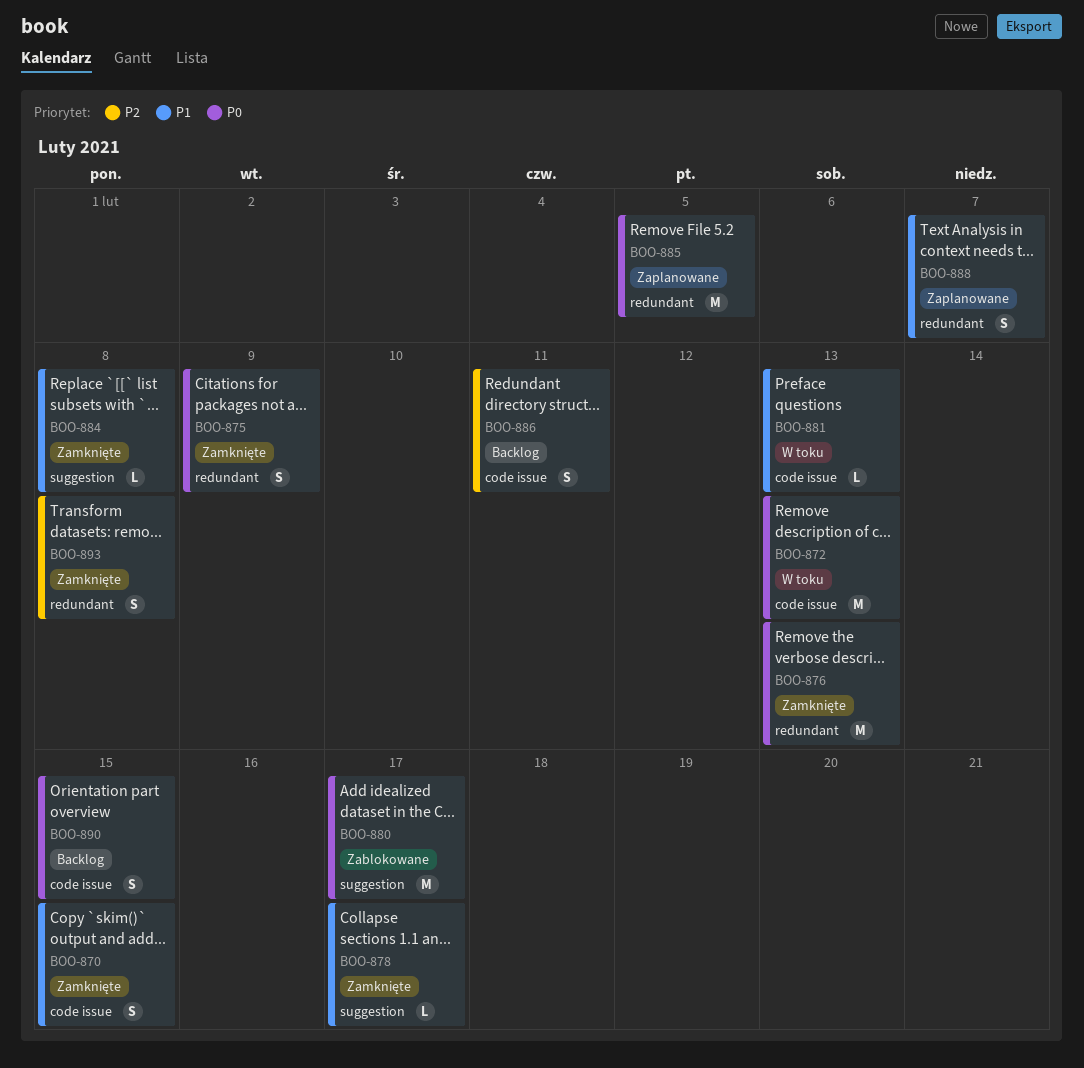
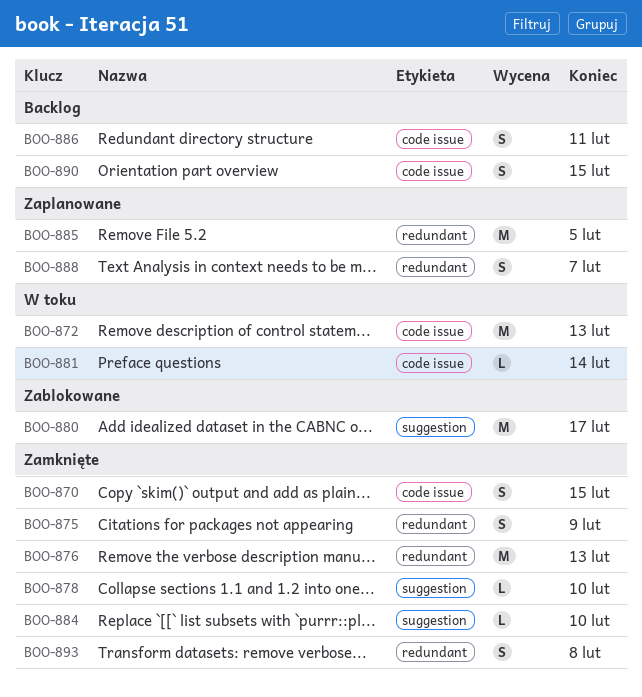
BOO-878, due: Feb 17 -> Feb 10
BOO-881, due: Feb 13 -> Feb 14
BOO-884, due: Feb 8 -> Feb 10

